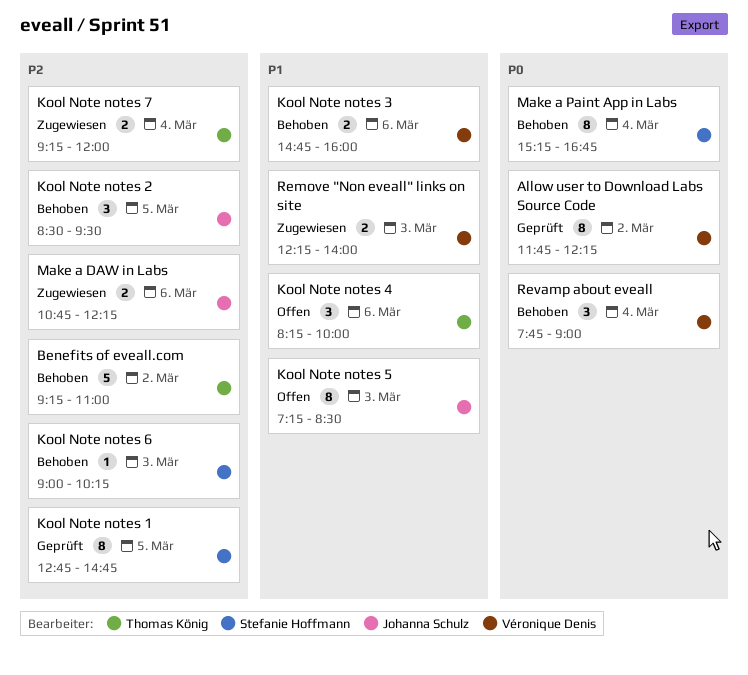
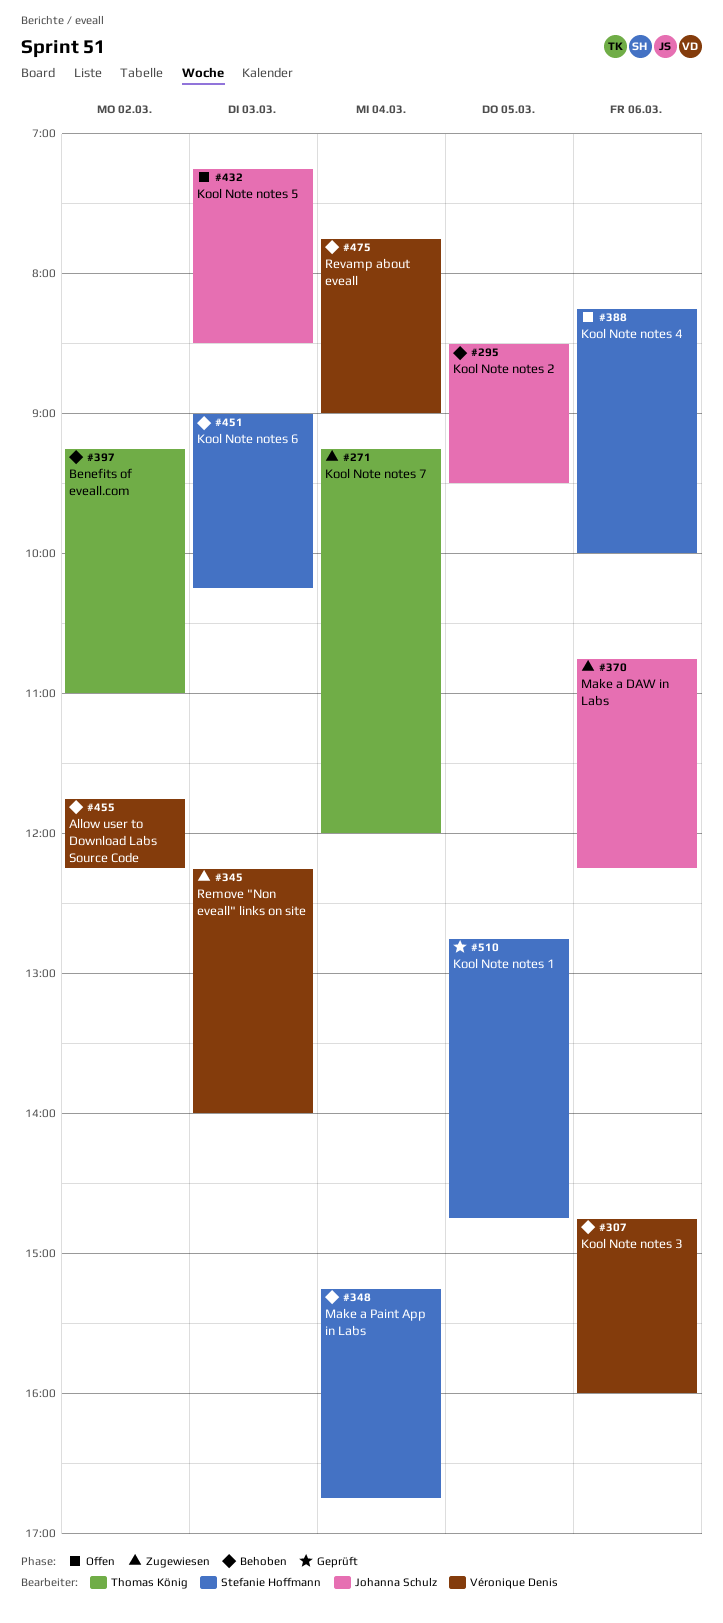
Allow user to Download Labs Source Code, status: Geprüft -> Behoben
Kool Note notes 4, owner: Thomas König -> Stefanie Hoffmann

